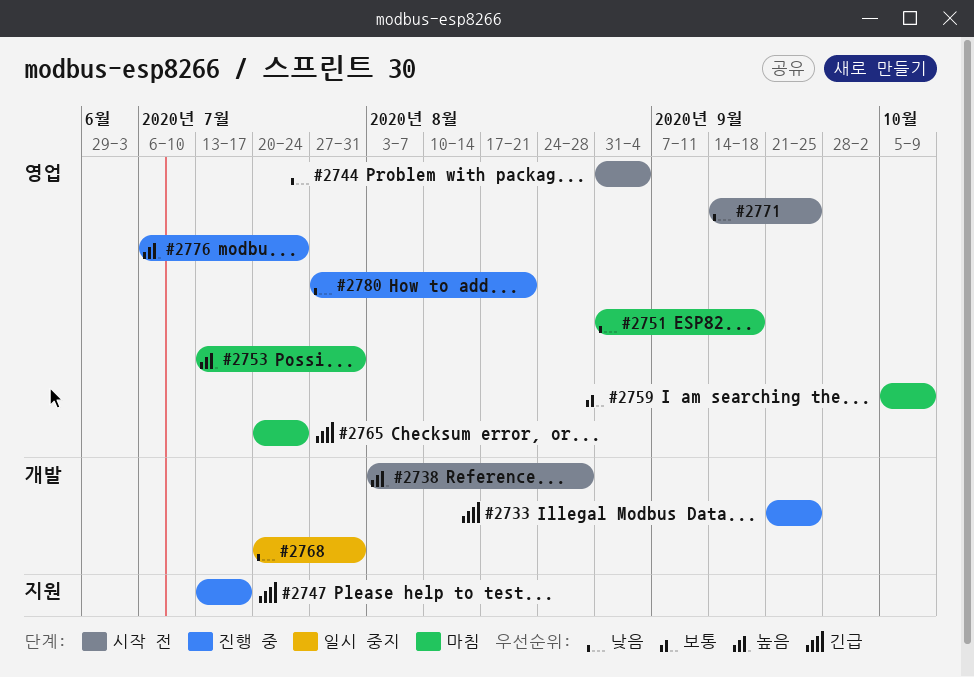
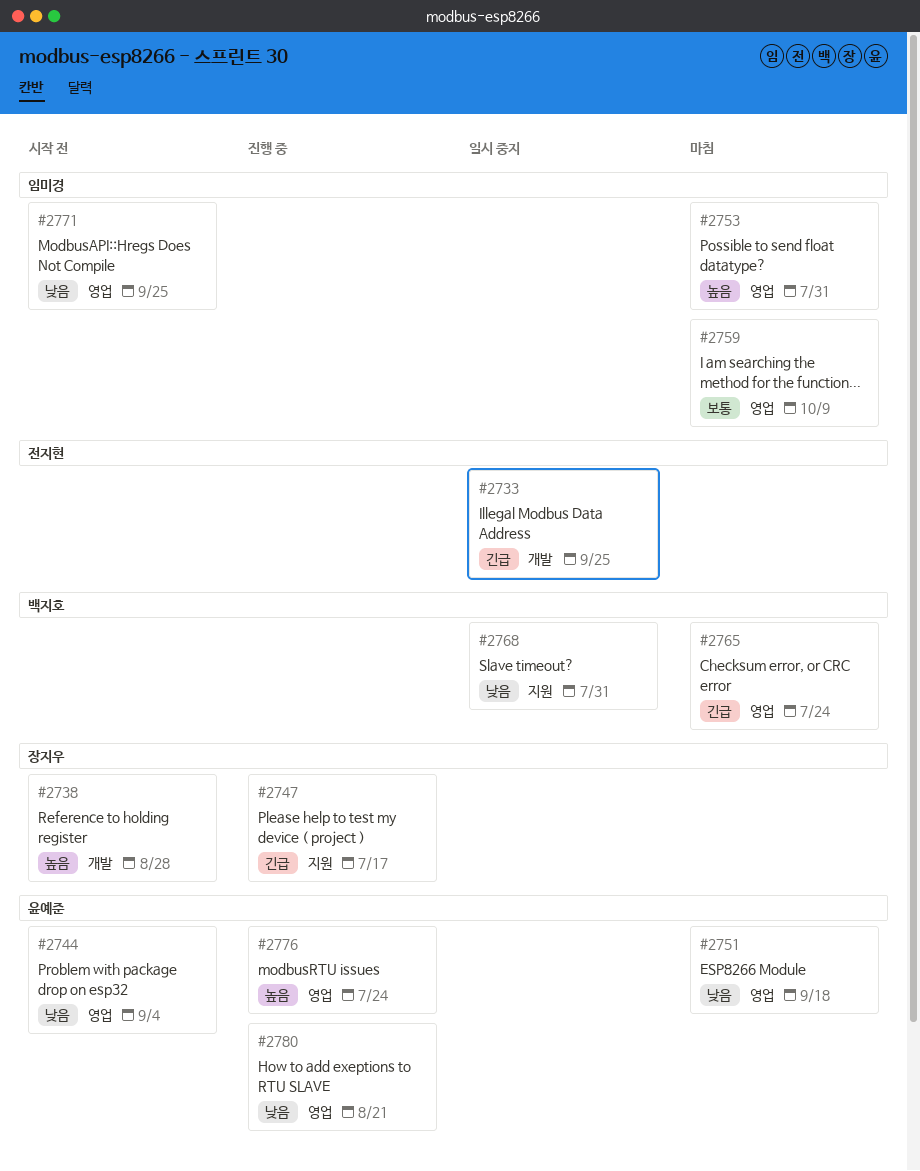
#2733, status: 진행 중 -> 일시 중지
#2768, label: 개발 -> 지원

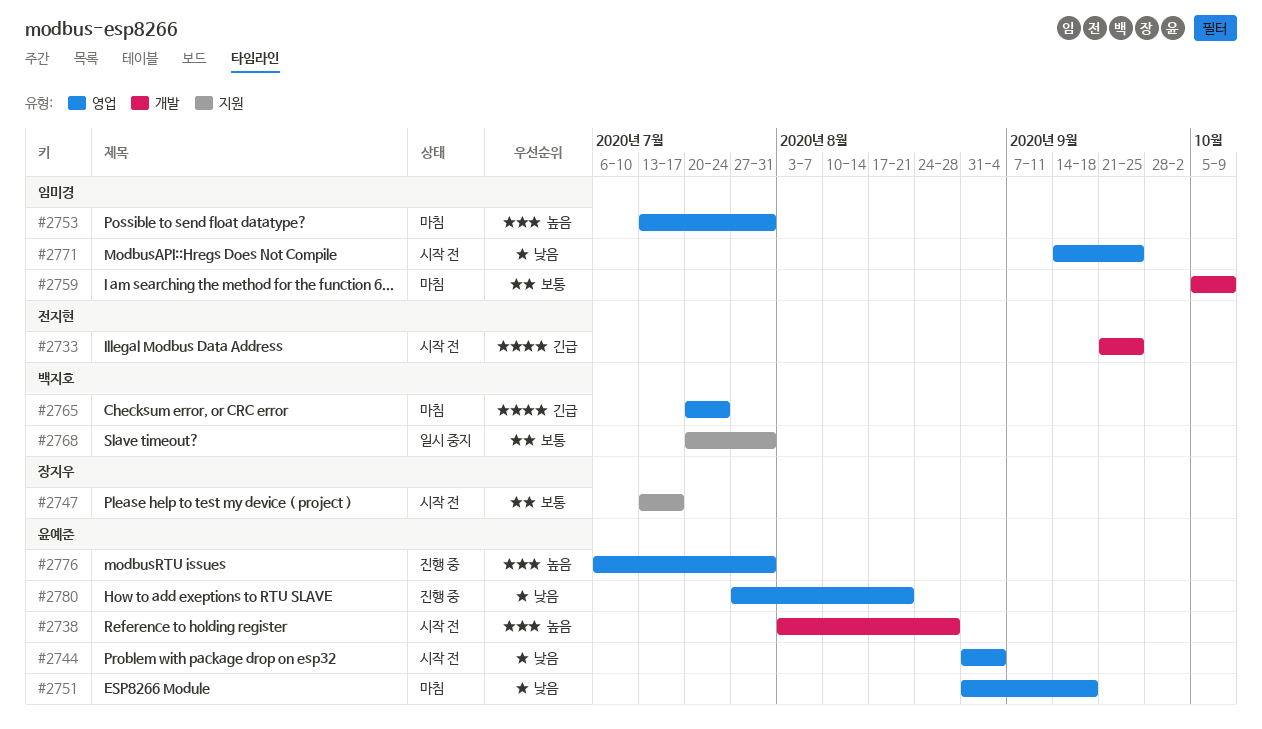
#2733, status: 일시 중지 -> 시작 전
#2738, owner: 장지우 -> 윤예준
#2747, status: 진행 중 -> 시작 전
#2747, priority: 긴급 -> 보통
#2759, label: 영업 -> 개발
#2768, priority: 낮음 -> 보통
#2776, due: Jul 24 -> Jul 31

